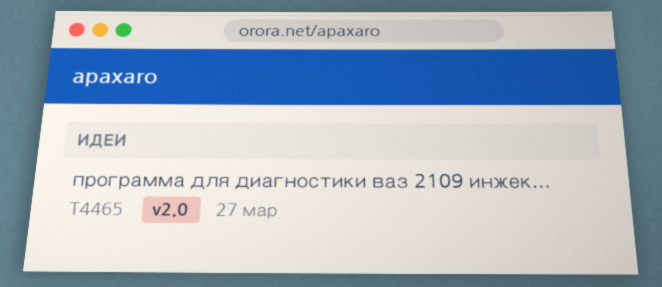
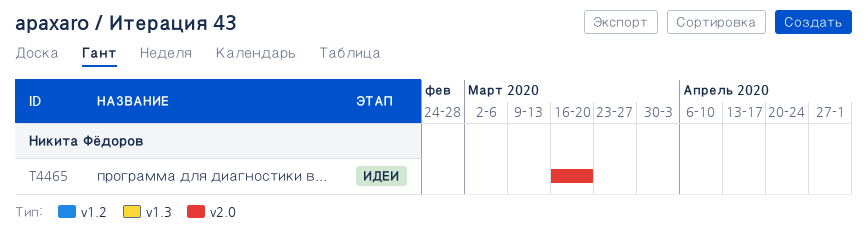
T4465, due: Mar 27 -> Mar 20

